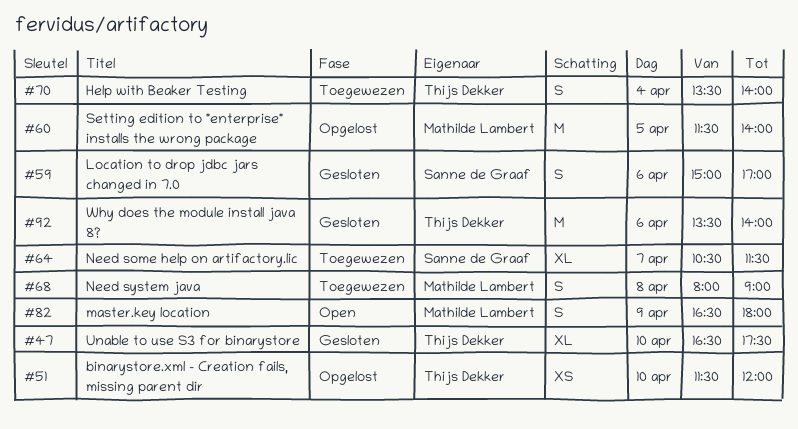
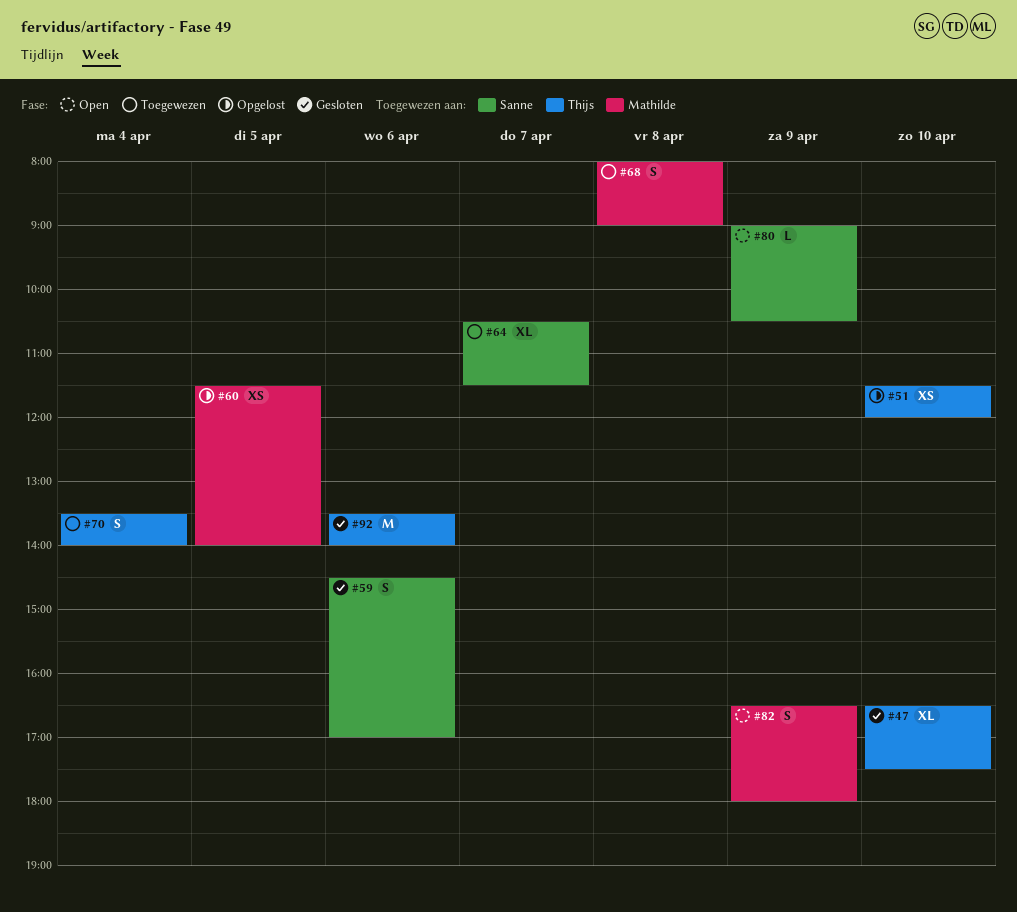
#59, begins: 15:00 -> 14:30
#60, estimate: M -> XS
#80: none -> present

